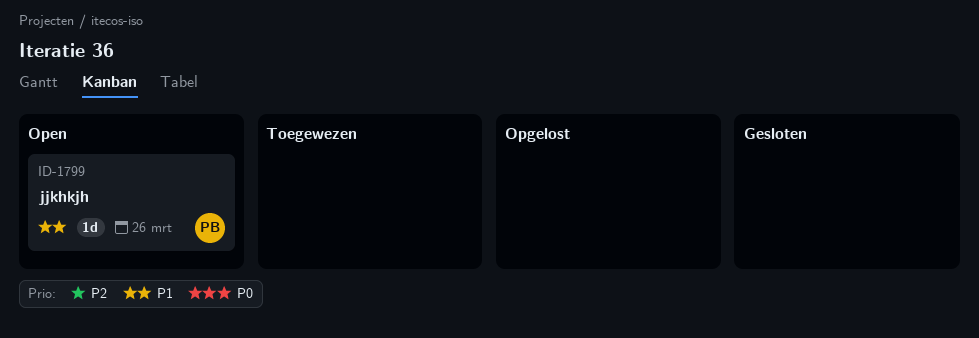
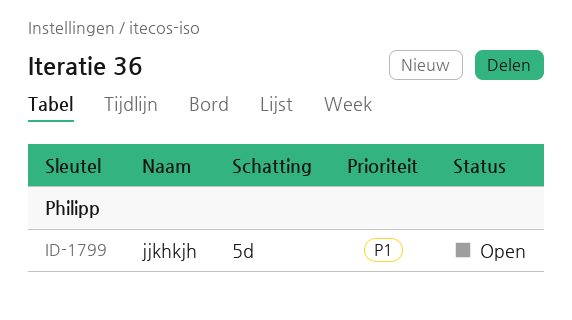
ID-1799, estimate: 1d -> 5d

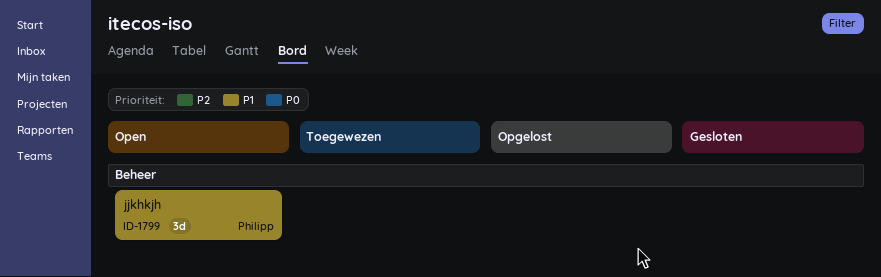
ID-1799, estimate: 5d -> 3d

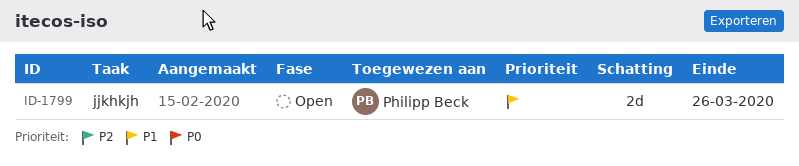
ID-1799, estimate: 3d -> 2d

